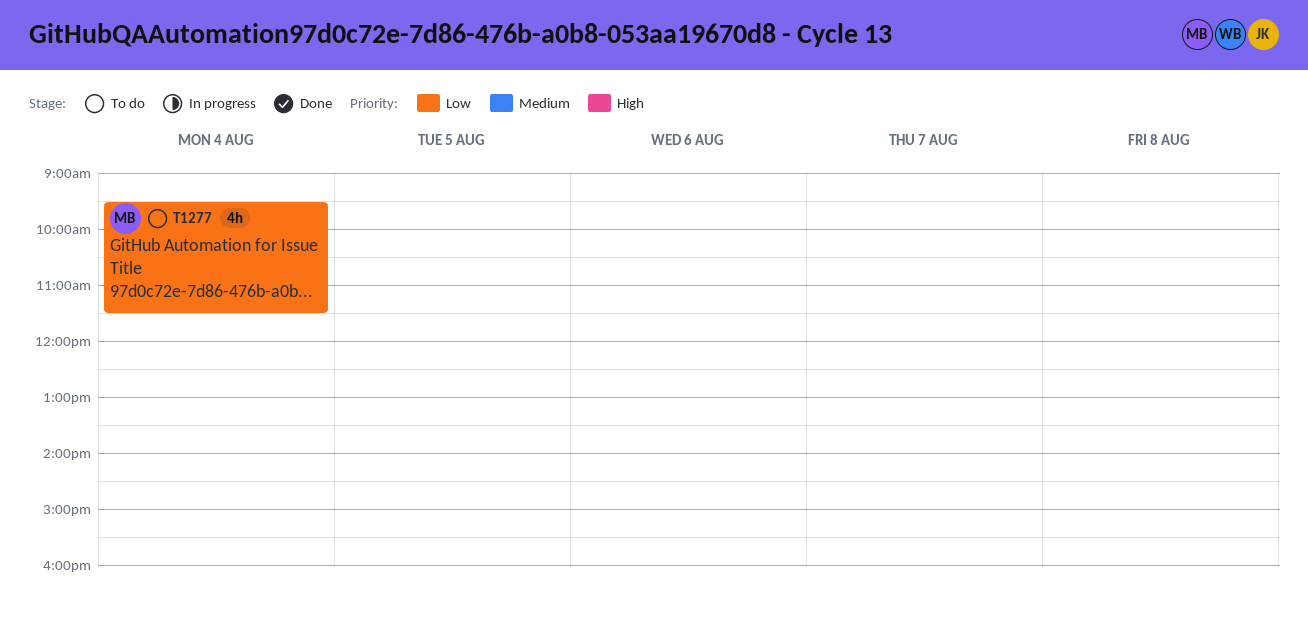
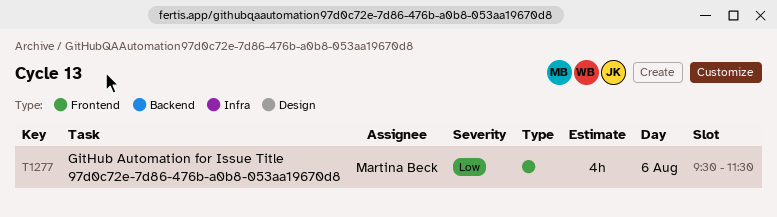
T1277, day: Aug 4 -> Aug 6

